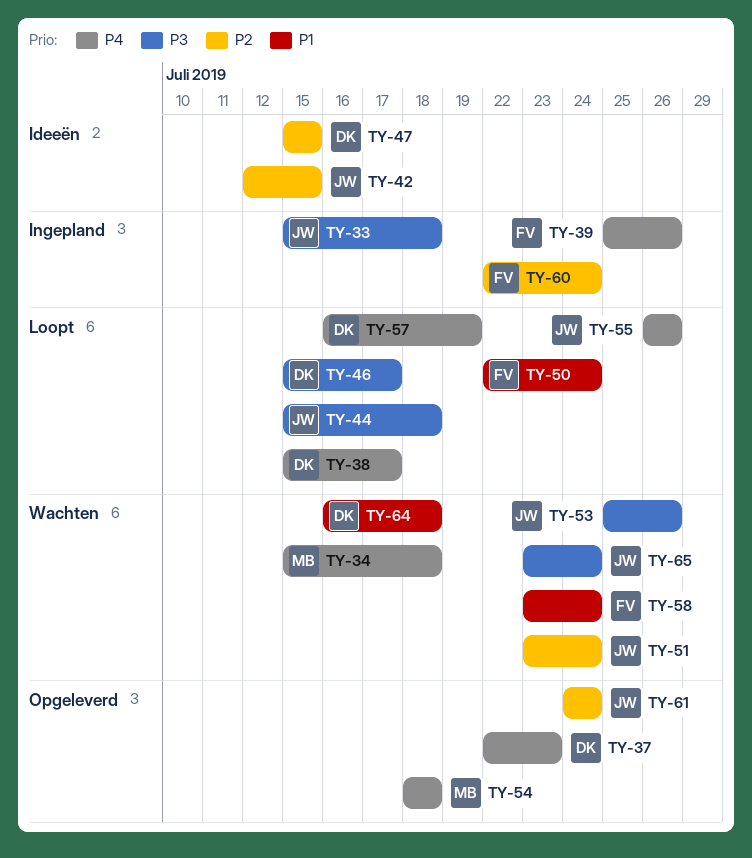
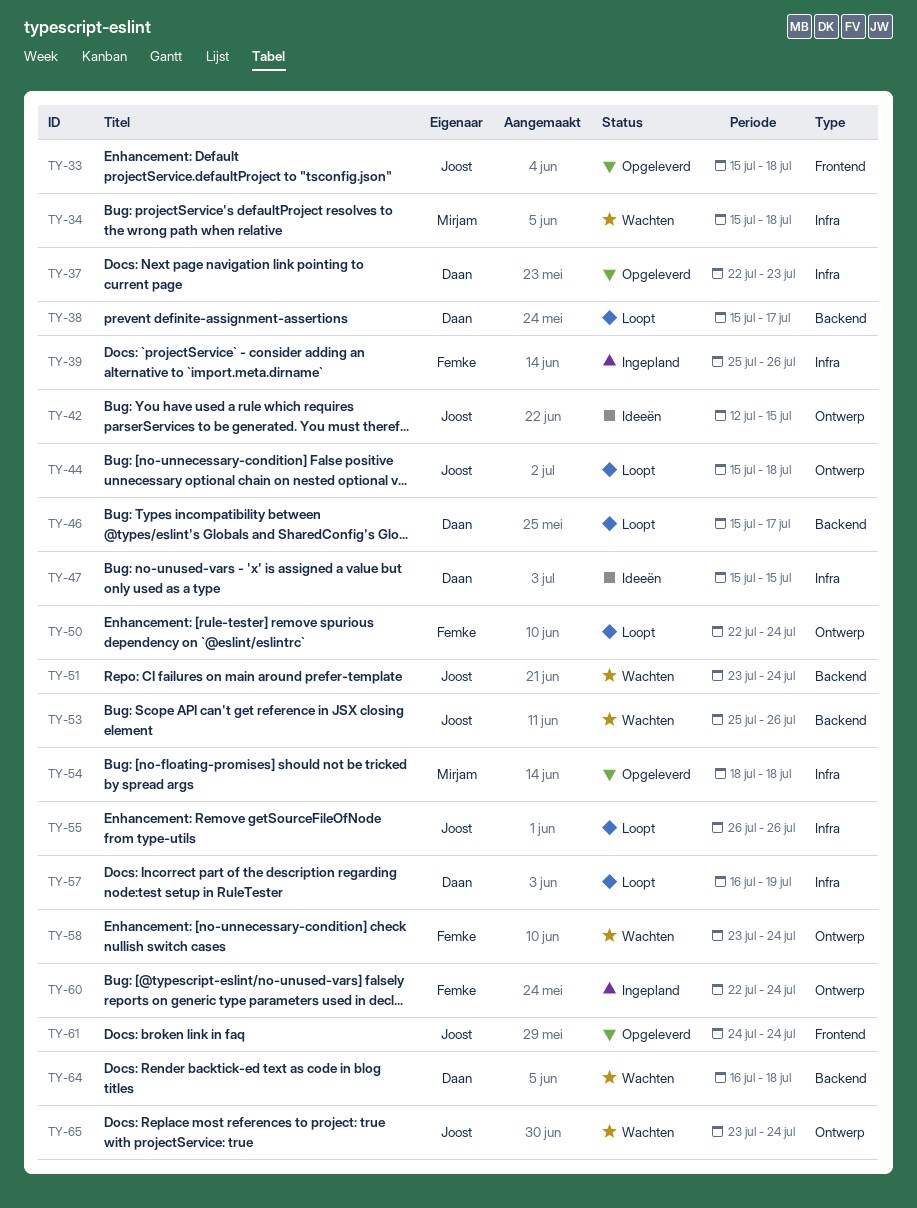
TY-33, status: Ingepland -> Opgeleverd

